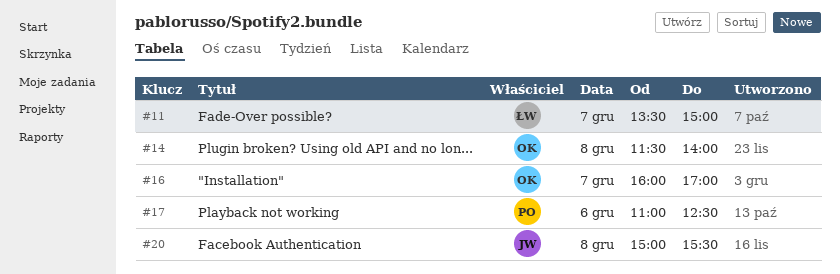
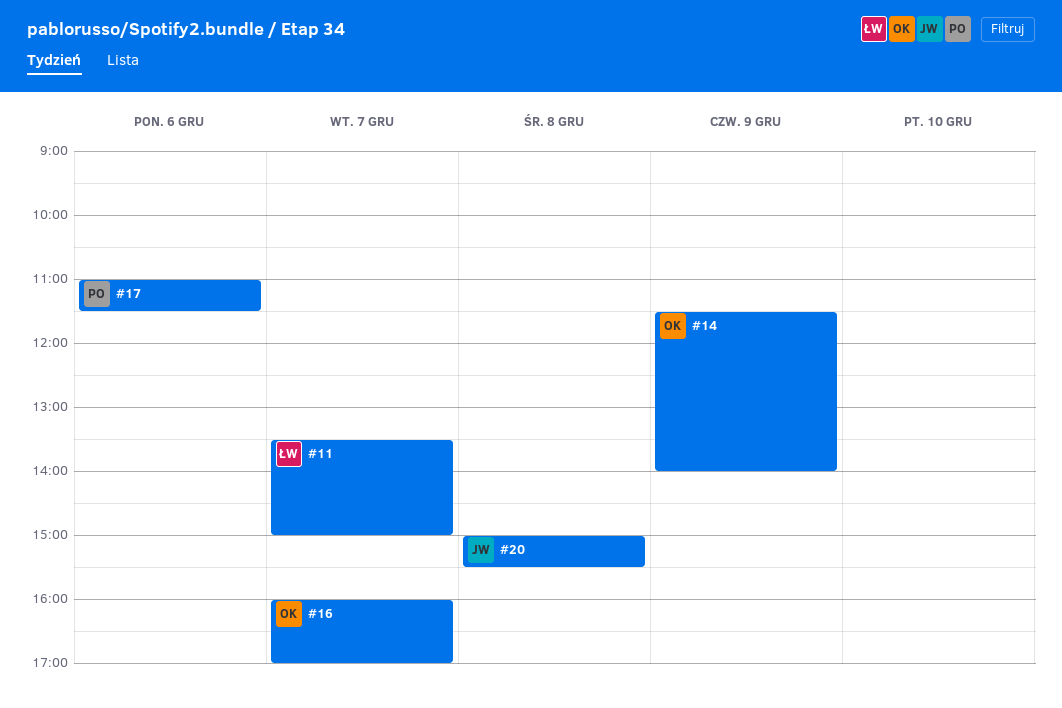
#14, day: Dec 8 -> Dec 9
#17, ends: 12:30 -> 11:30

